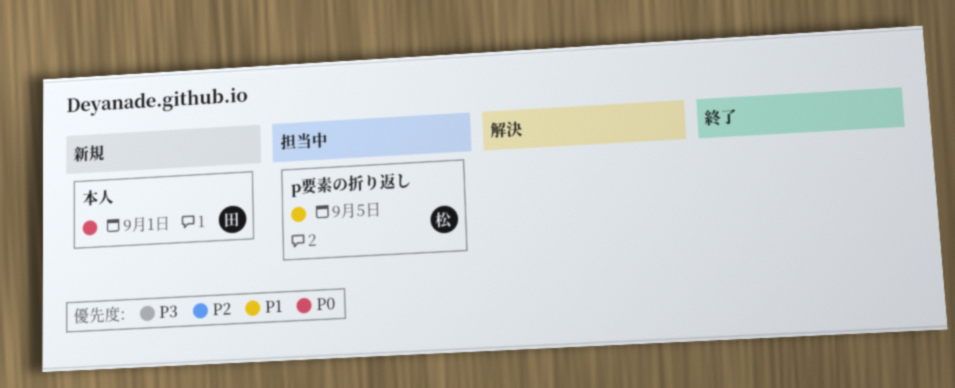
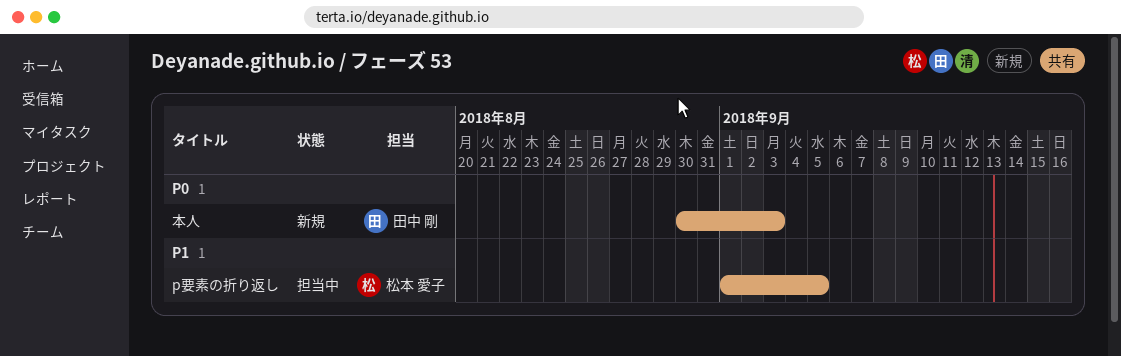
本人, due: Sep 1 -> Sep 3

